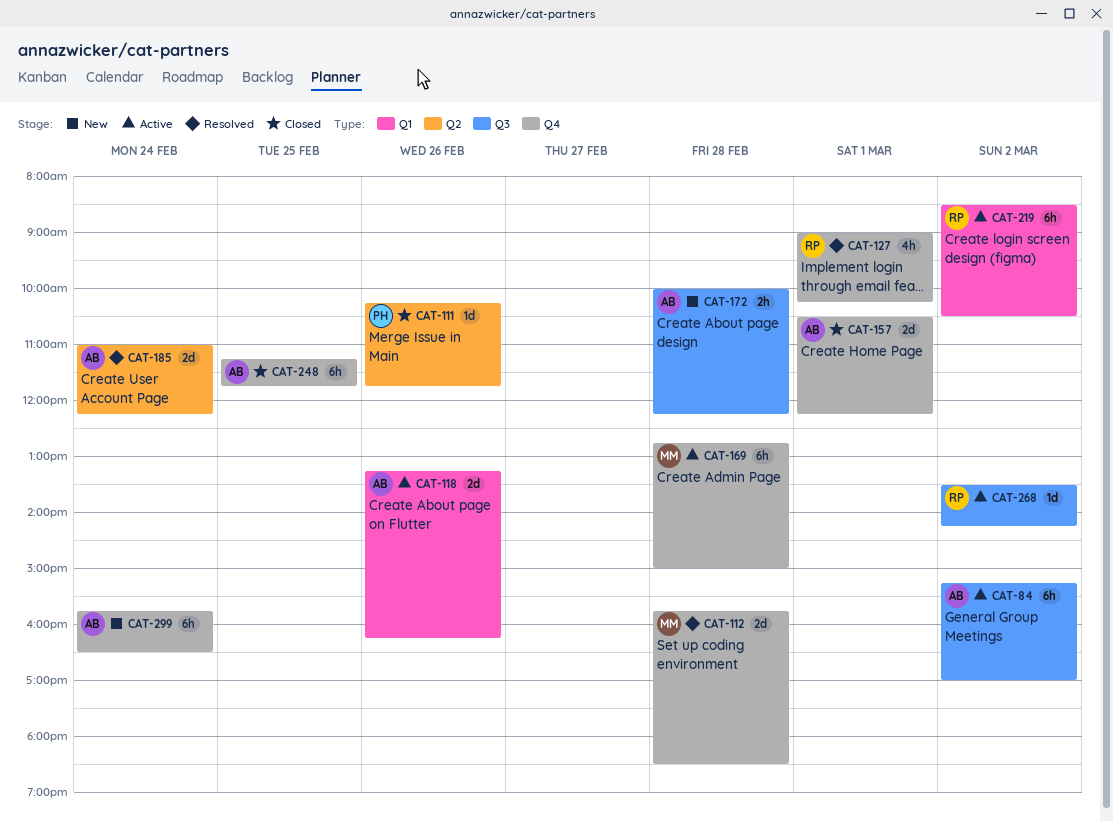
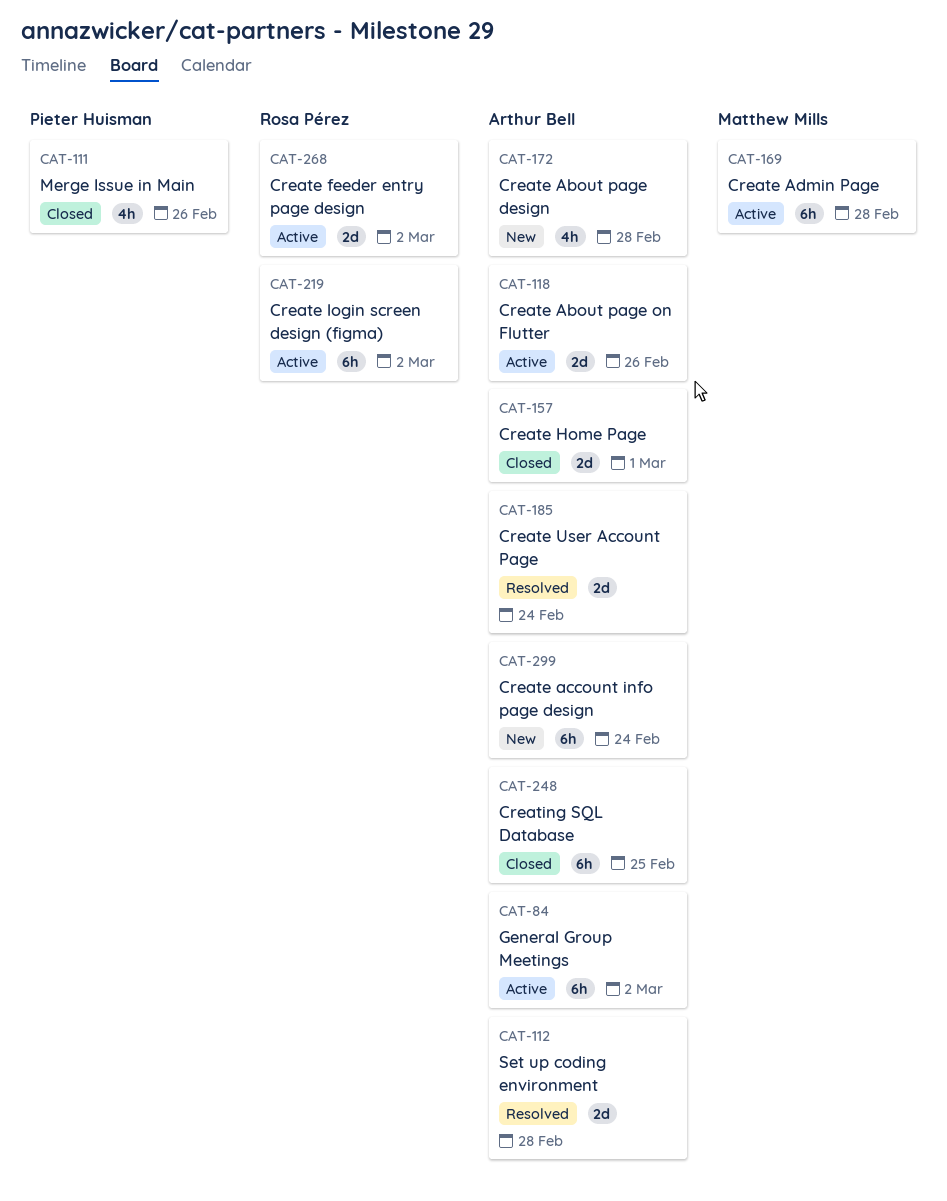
CAT-111, estimate: 1d -> 4h
CAT-112, owner: Matthew Mills -> Arthur Bell
CAT-127: present -> none
CAT-172, estimate: 2h -> 4h
CAT-268, estimate: 1d -> 2d

